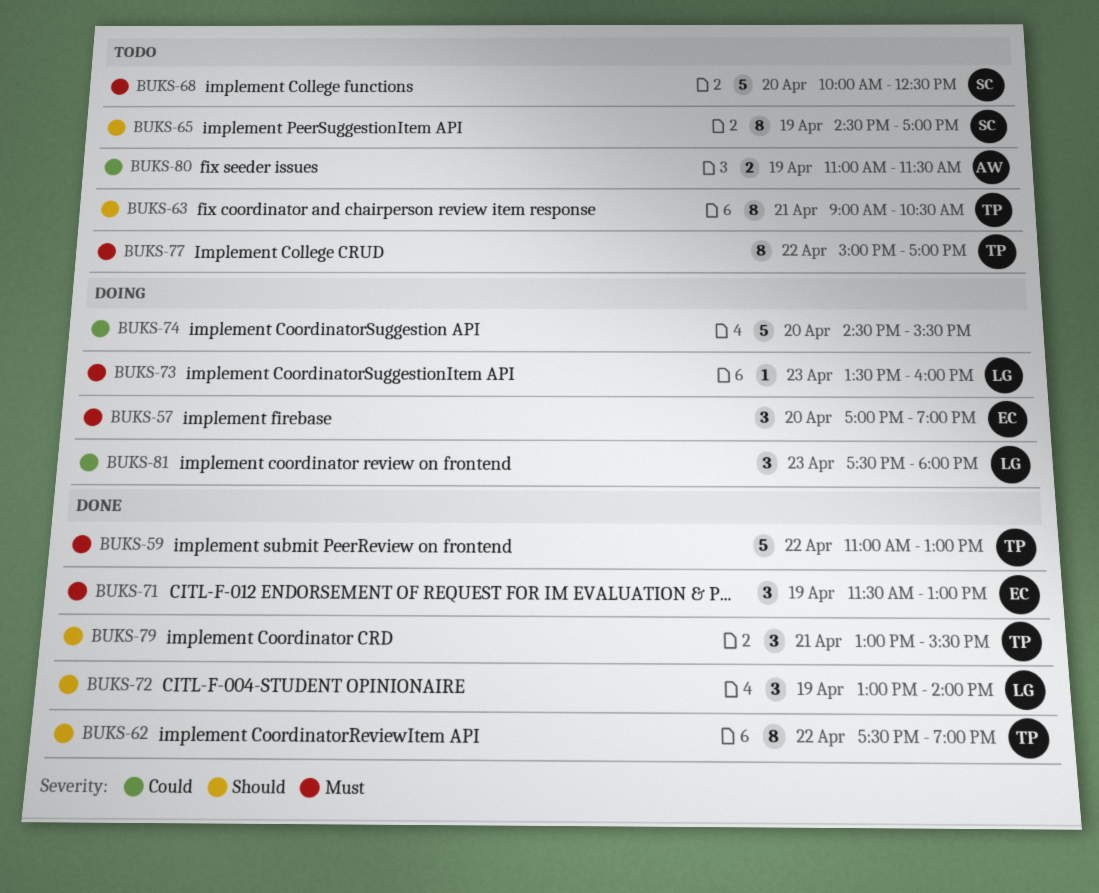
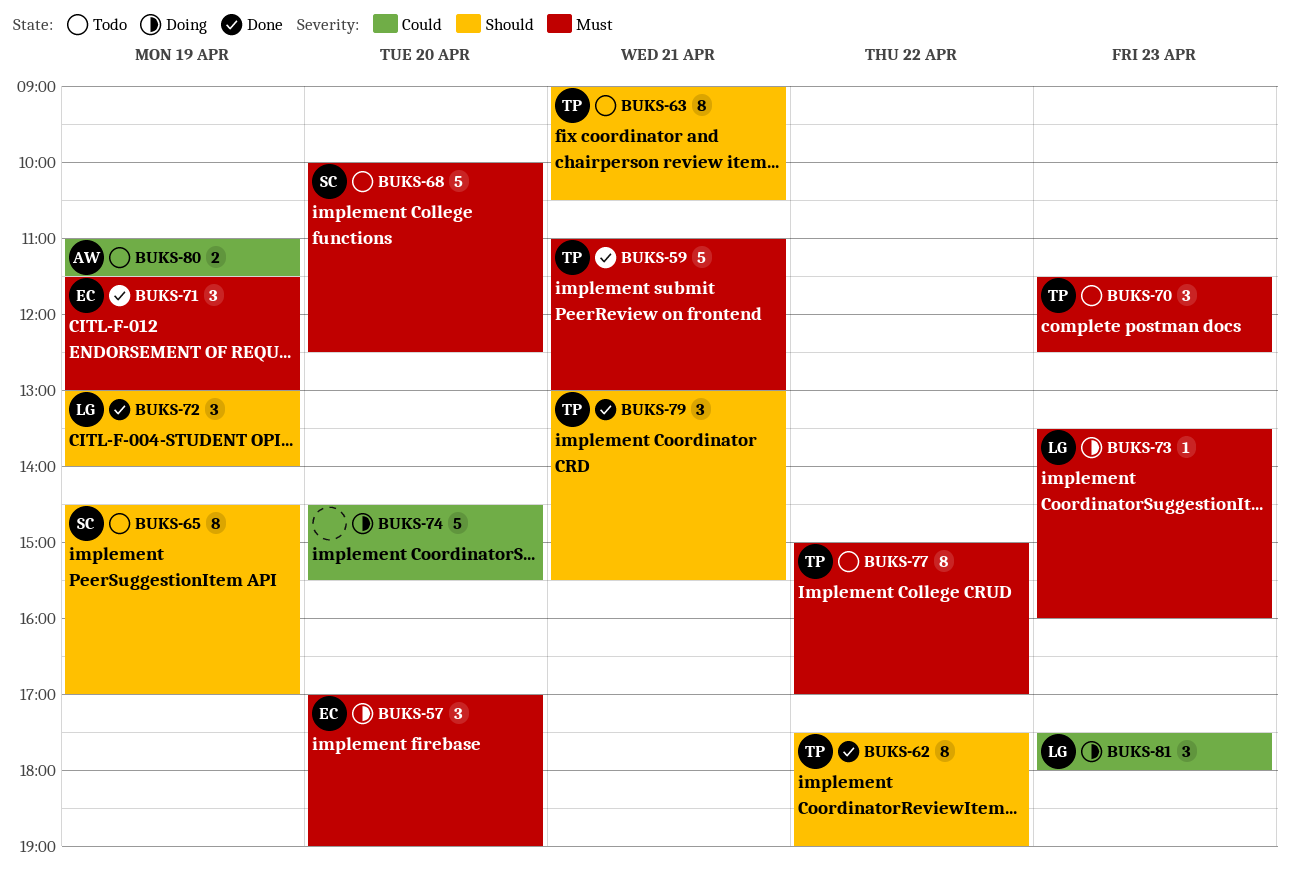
BUKS-59, day: Apr 22 -> Apr 21
BUKS-70: none -> present

